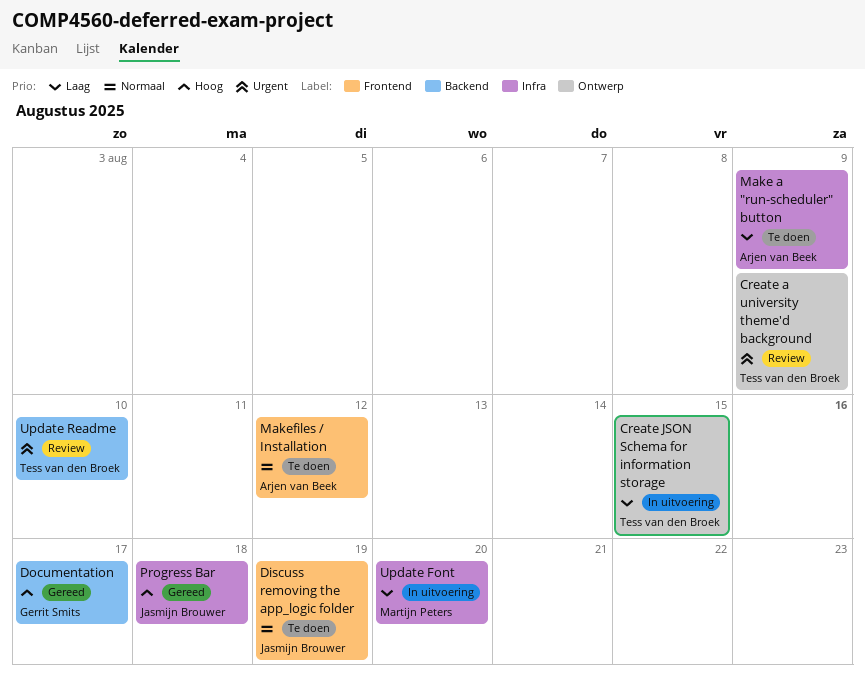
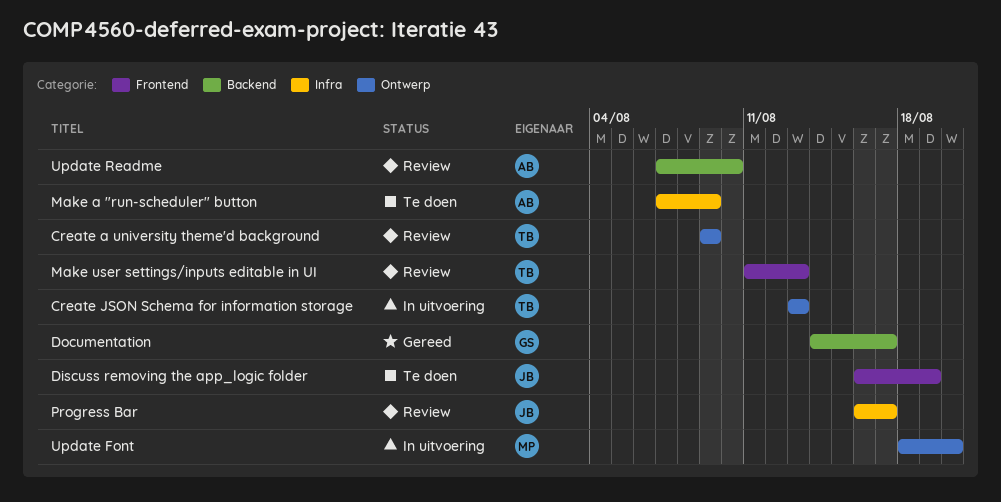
Create JSON Schema for information storage, due: Aug 15 -> Aug 13
Make user settings/inputs editable in UI: none -> present
Makefiles / Installation: present -> none
Progress Bar, status: Gereed -> Review
Progress Bar, due: Aug 18 -> Aug 17
Update Font, label: Infra -> Ontwerp
Update Readme, owner: Tess van den Broek -> Arjen van Beek

